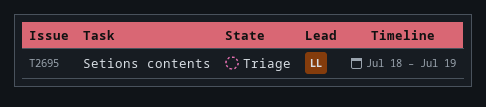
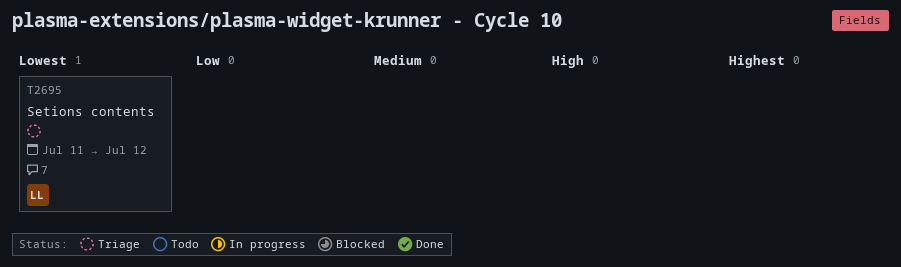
T2695, start: Jul 18 -> Jul 11
T2695, due: Jul 19 -> Jul 12

